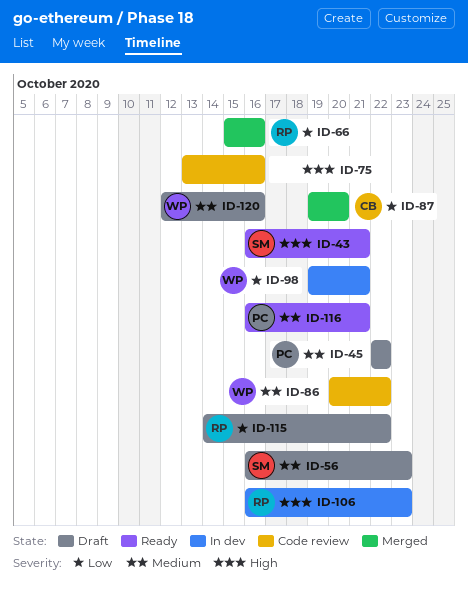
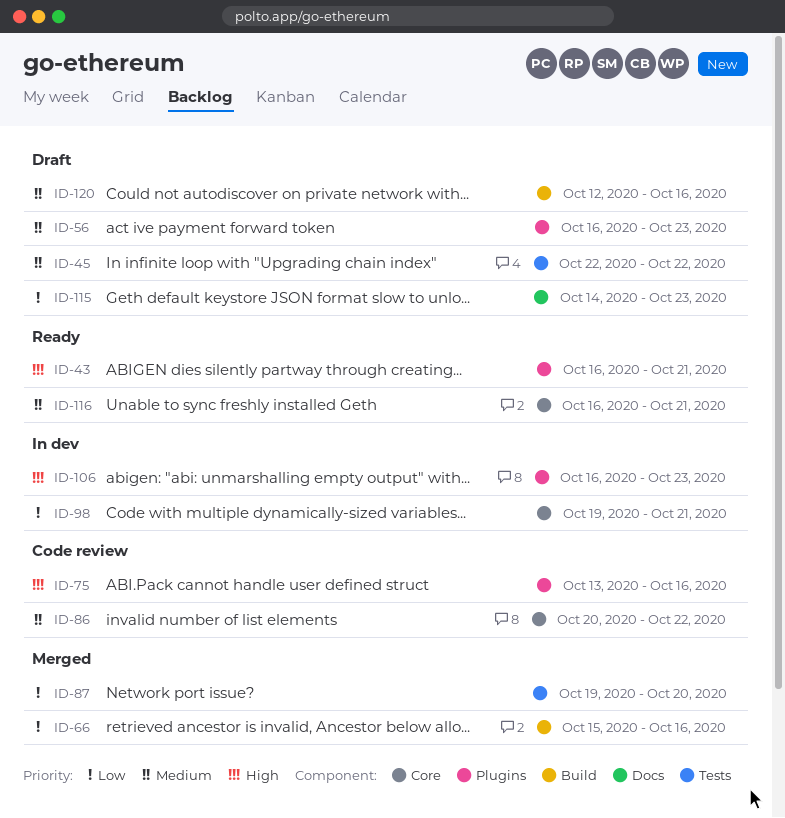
ID-115, due: Oct 22 -> Oct 23

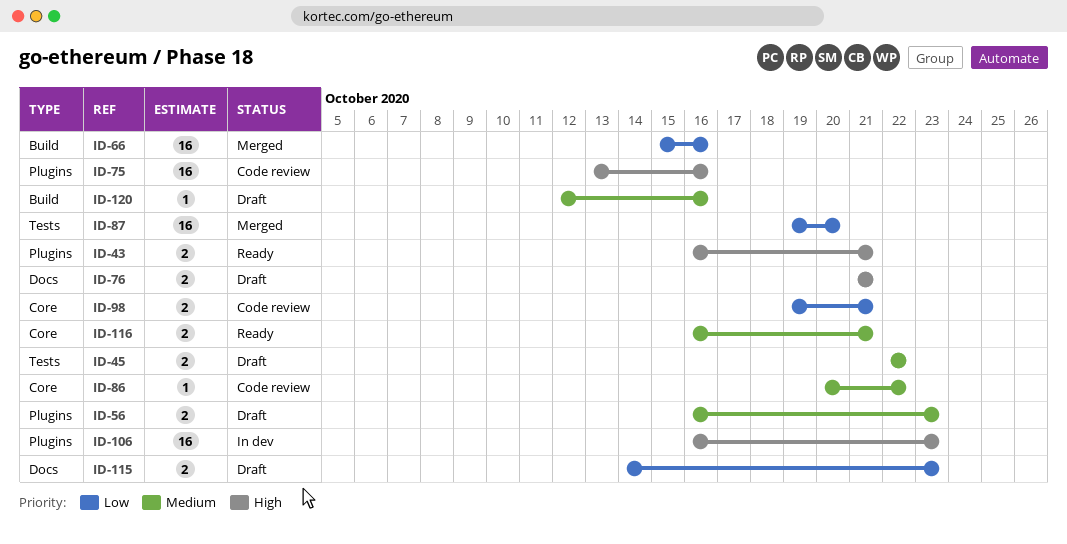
ID-76: none -> present
ID-98, status: In dev -> Code review

